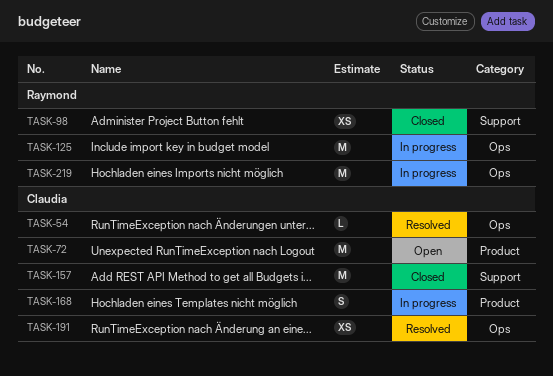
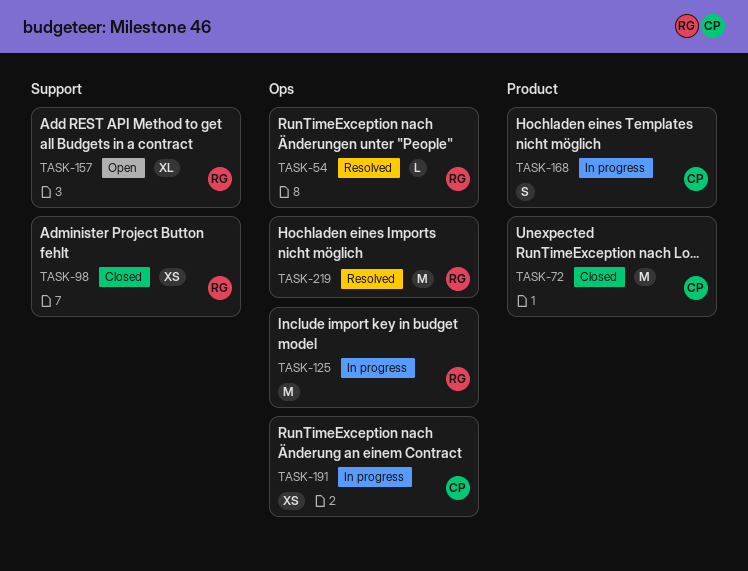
TASK-54, owner: Claudia -> Raymond
TASK-72, status: Open -> Closed
TASK-157, status: Closed -> Open
TASK-157, owner: Claudia -> Raymond
TASK-157, estimate: M -> XL
TASK-191, status: Resolved -> In progress
TASK-219, status: In progress -> Resolved

